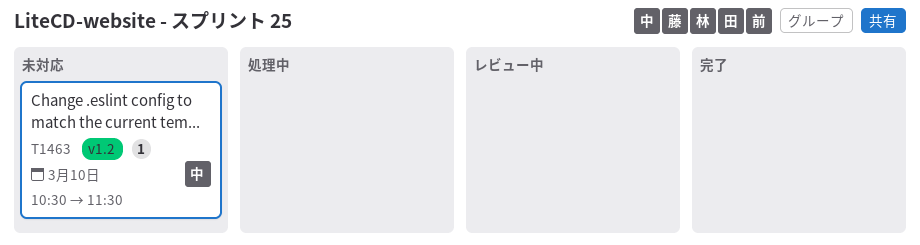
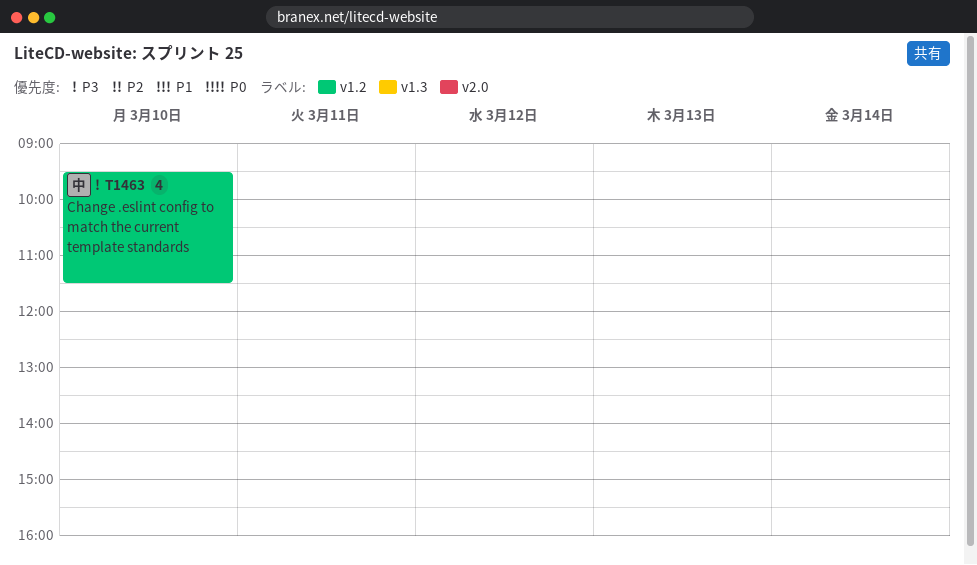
T1463, estimate: 1 -> 4
T1463, begins: 10:30 -> 09:30

